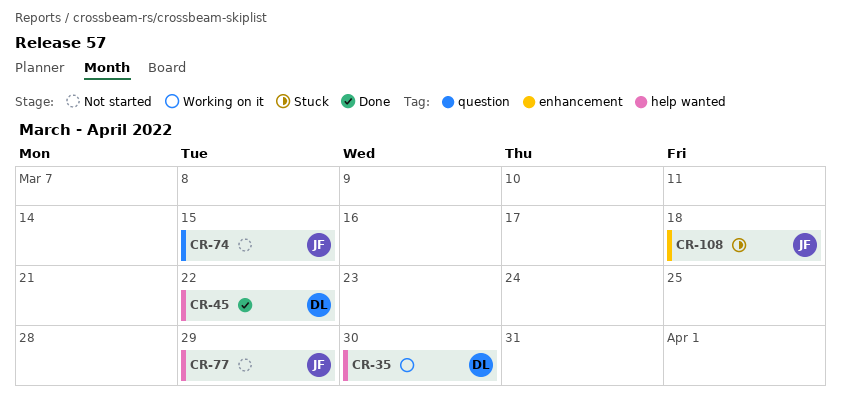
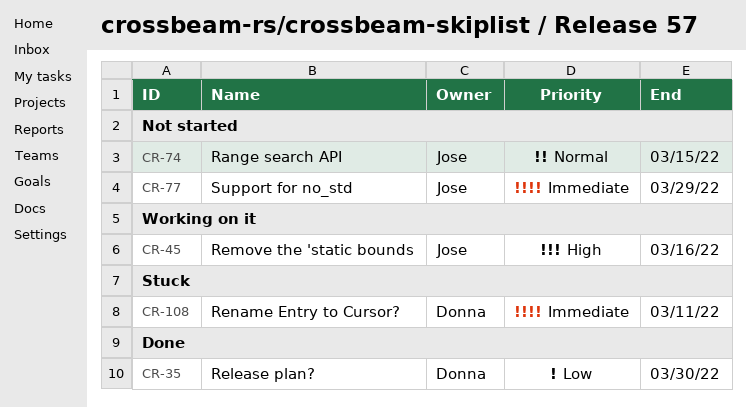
CR-35, status: Working on it -> Done
CR-45, status: Done -> Working on it
CR-45, owner: Donna -> Jose
CR-45, due: Mar 22 -> Mar 16
CR-108, owner: Jose -> Donna
CR-108, due: Mar 18 -> Mar 11

